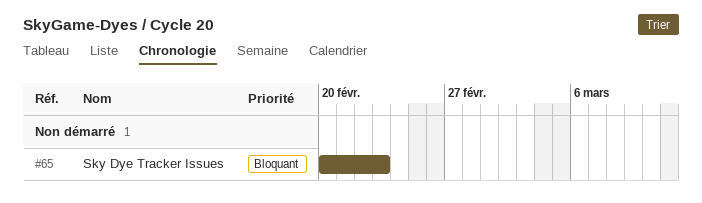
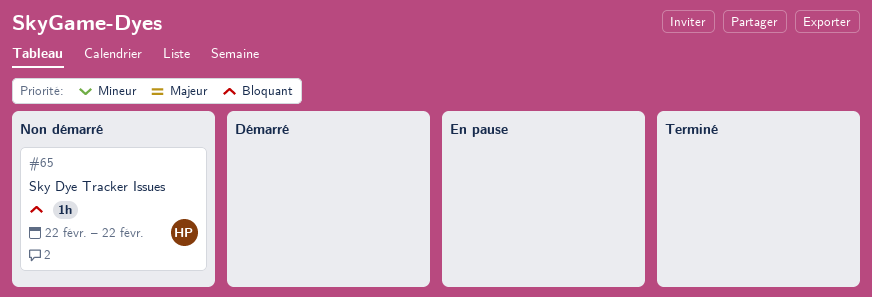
#65, start: Feb 20 -> Feb 22
#65, due: Feb 23 -> Feb 22

